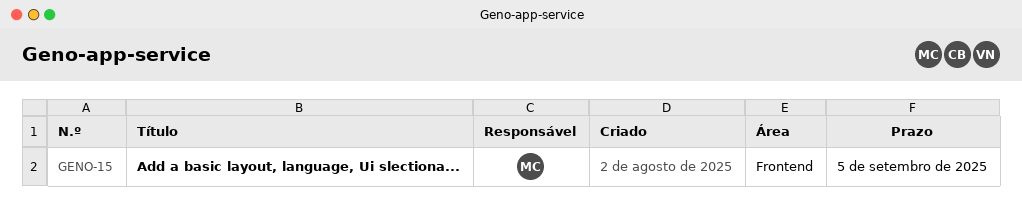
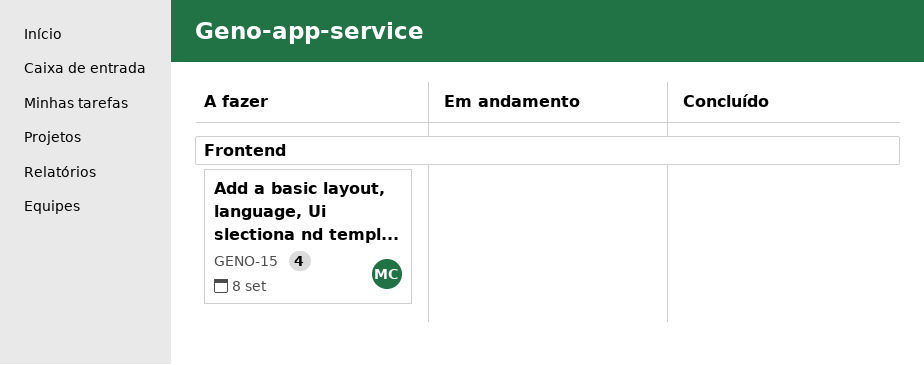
GENO-15, due: Sep 5 -> Sep 8

